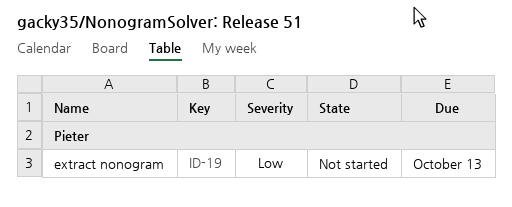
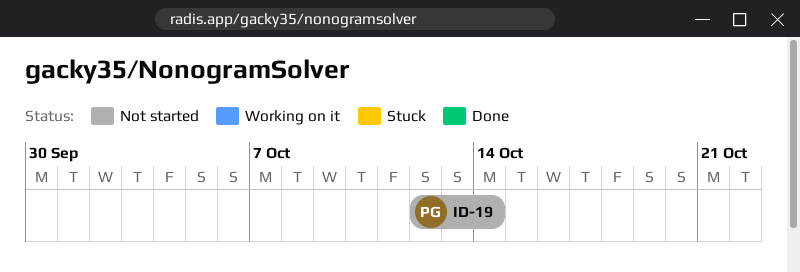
ID-19, due: Oct 13 -> Oct 14

